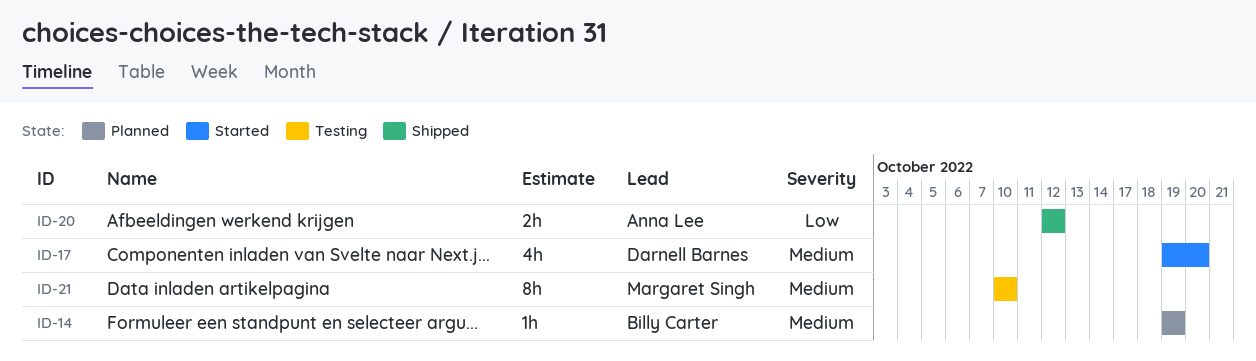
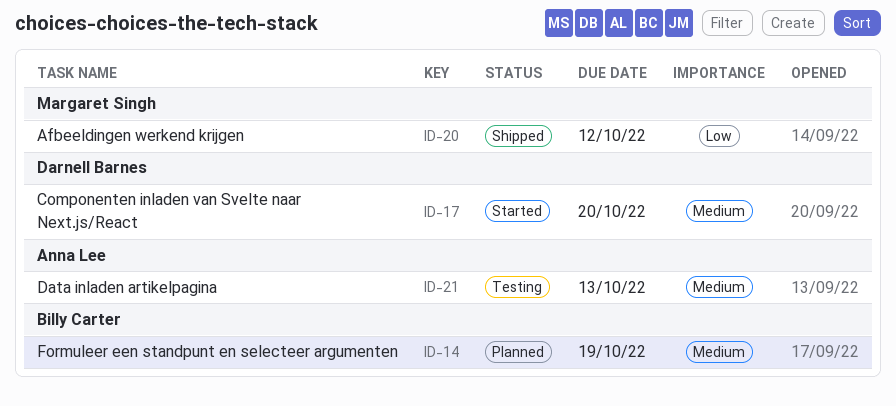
ID-20, owner: Anna Lee -> Margaret Singh
ID-21, owner: Margaret Singh -> Anna Lee
ID-21, due: Oct 10 -> Oct 13

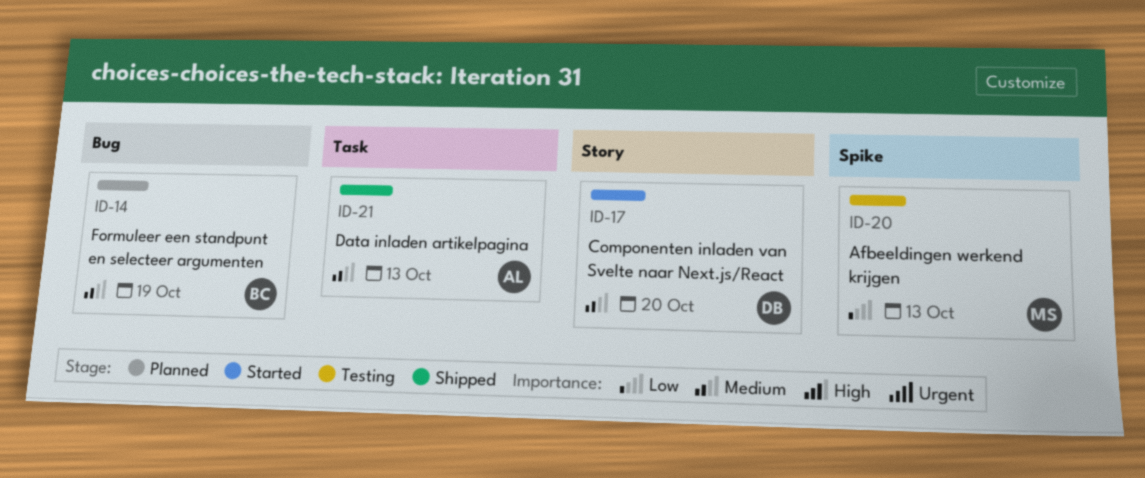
ID-20, status: Shipped -> Testing
ID-20, due: Oct 12 -> Oct 13
ID-21, status: Testing -> Shipped

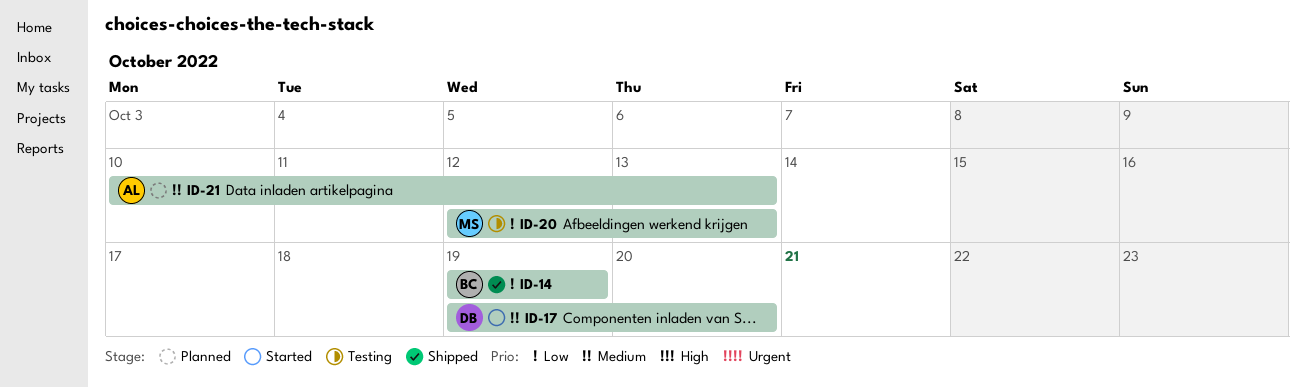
ID-14, status: Planned -> Shipped
ID-14, priority: Medium -> Low
ID-21, status: Shipped -> Planned

